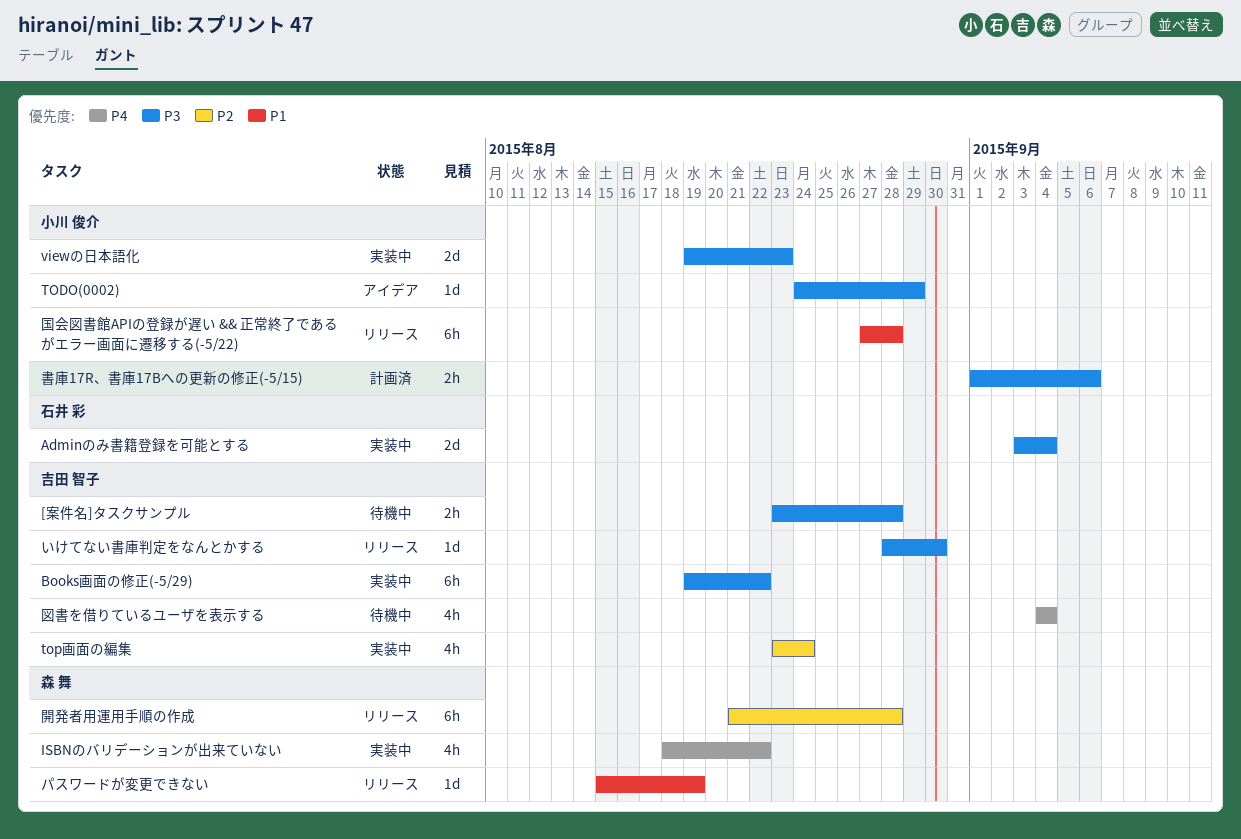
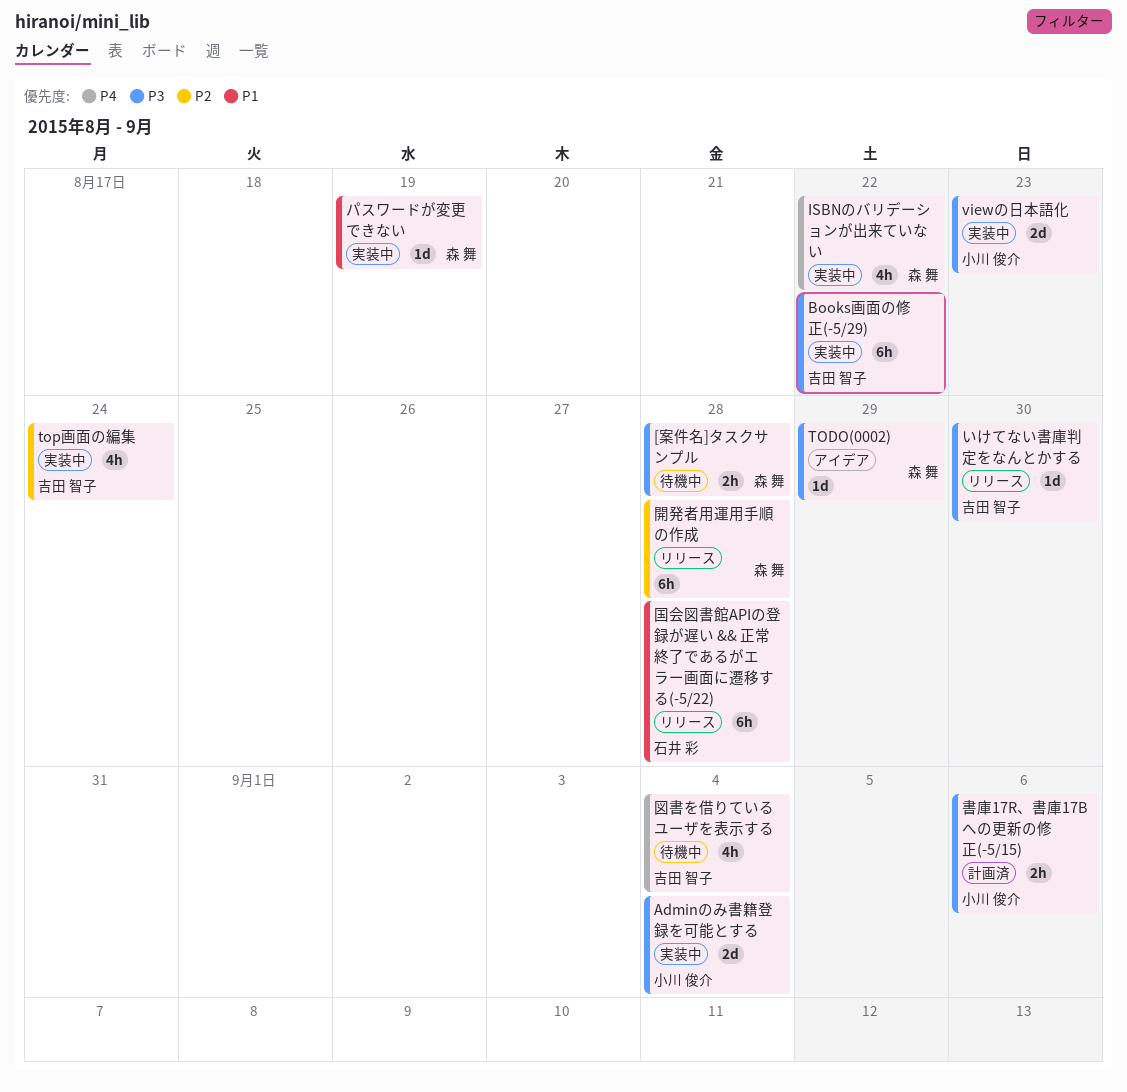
[案件名]タスクサンプル, owner: 吉田 智子 -> 森 舞
Adminのみ書籍登録を可能とする, owner: 石井 彩 -> 小川 俊介
TODO(0002), owner: 小川 俊介 -> 森 舞
パスワードが変更できない, status: リリース -> 実装中
国会図書館APIの登録が遅い && 正常終了であるがエラー画面に遷移する(-5/22), owner: 小川 俊介 -> 石井 彩

